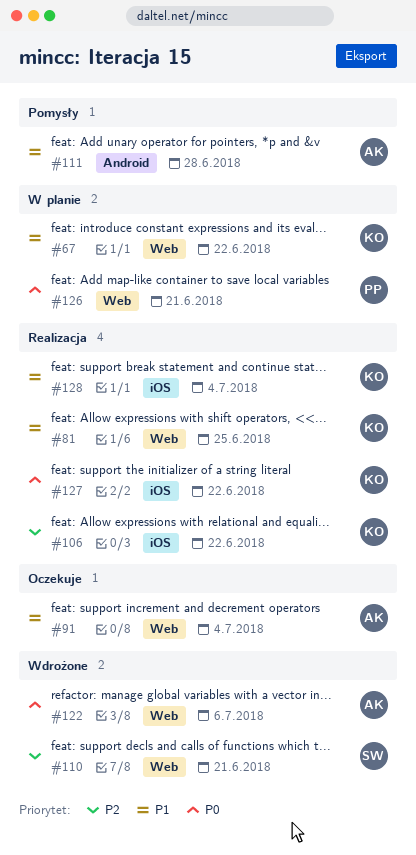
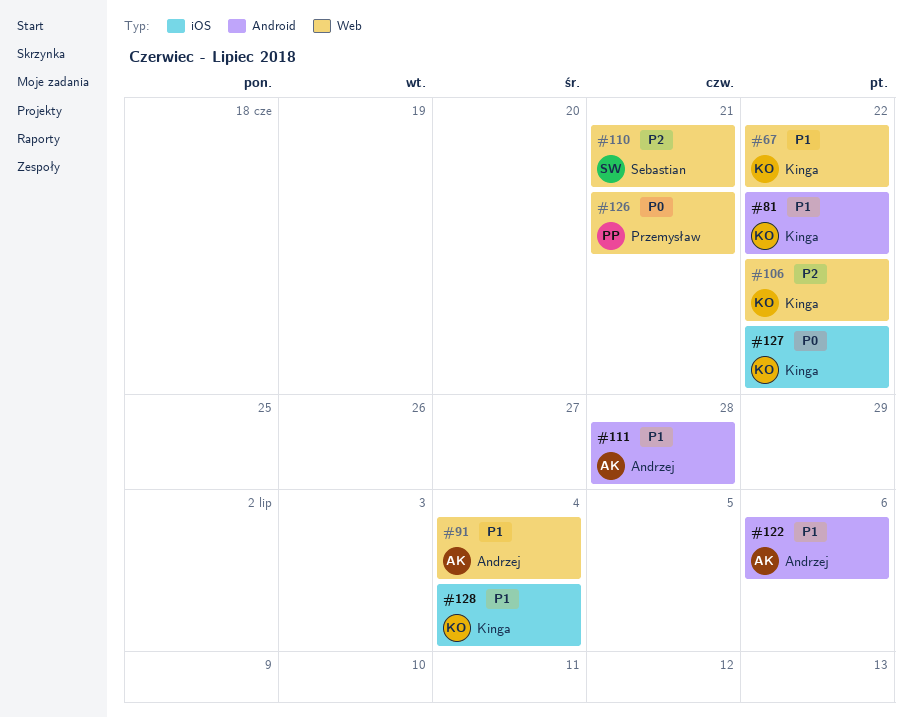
#81, label: Web -> Android
#81, due: Jun 25 -> Jun 22
#106, label: iOS -> Web
#122, priority: P0 -> P1
#122, label: Web -> Android

